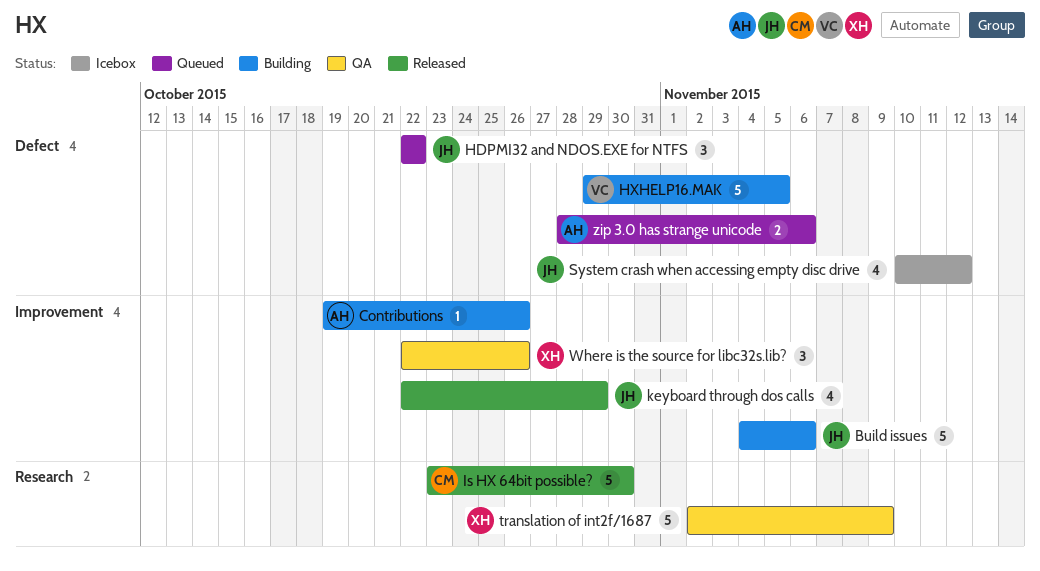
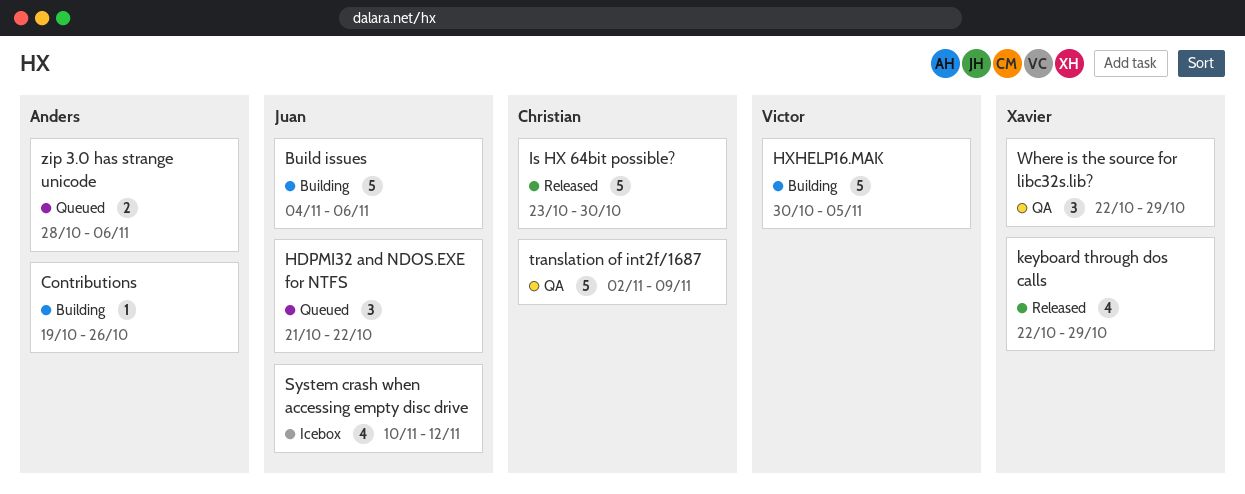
HDPMI32 and NDOS.EXE for NTFS, start: Oct 22 -> Oct 21
HXHELP16.MAK, start: Oct 29 -> Oct 30
keyboard through dos calls, owner: Juan -> Xavier
translation of int2f/1687, owner: Xavier -> Christian
Where is the source for libc32s.lib?, due: Oct 26 -> Oct 29

